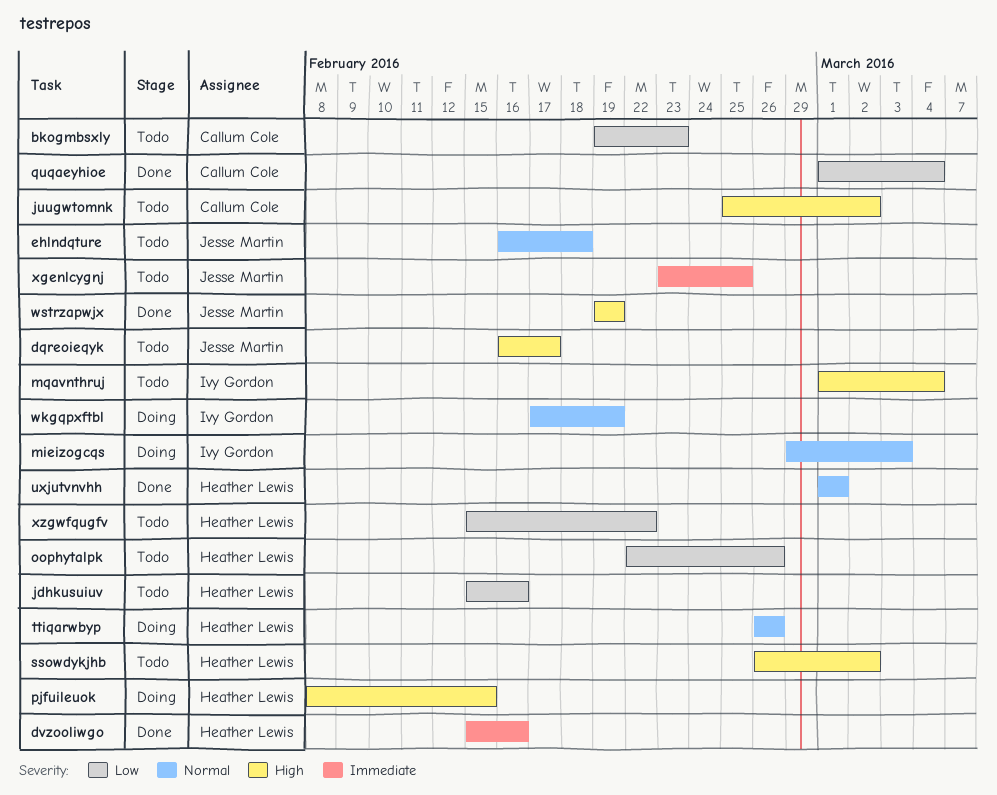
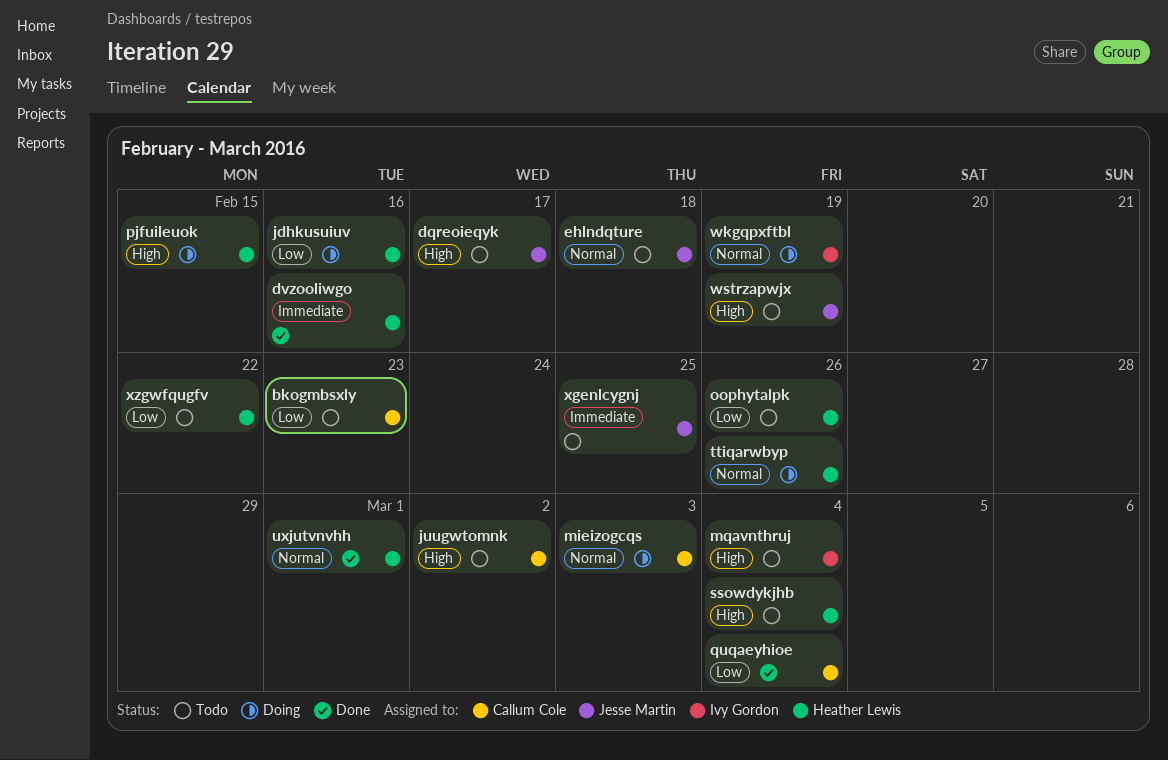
jdhkusuiuv, status: Todo -> Doing
mieizogcqs, owner: Ivy Gordon -> Callum Cole
ssowdykjhb, due: Mar 2 -> Mar 4
wstrzapwjx, status: Done -> Todo

